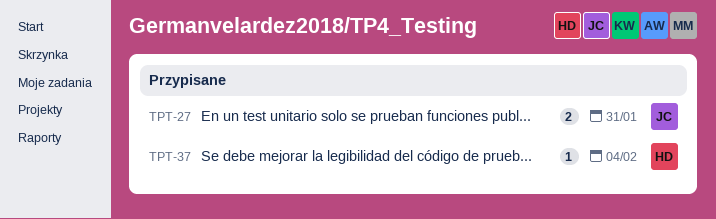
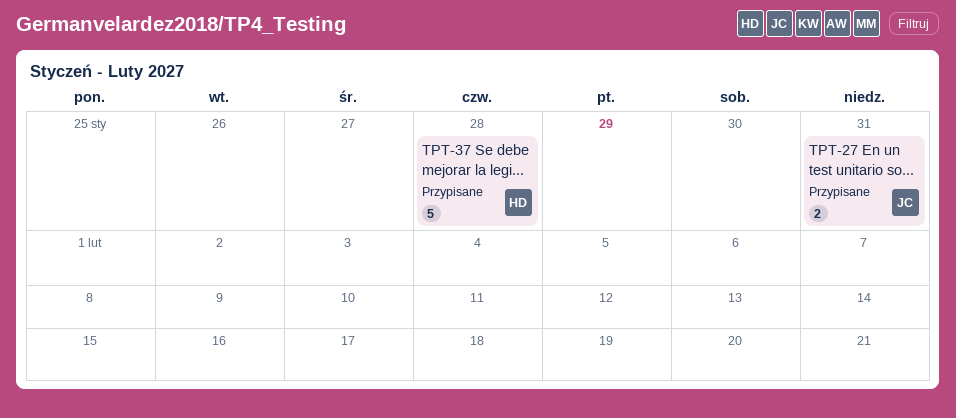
TPT-37, estimate: 1 -> 5
TPT-37, due: Feb 4 -> Jan 28

